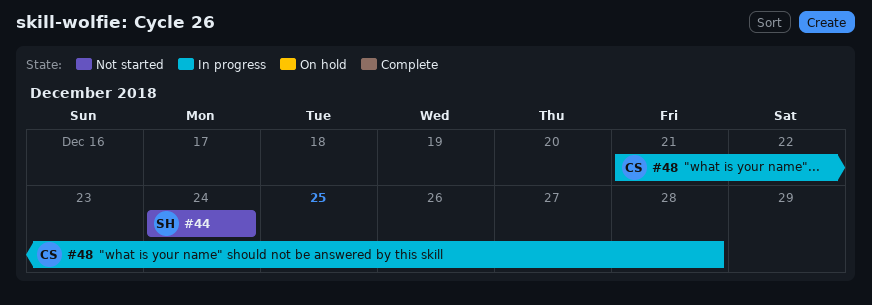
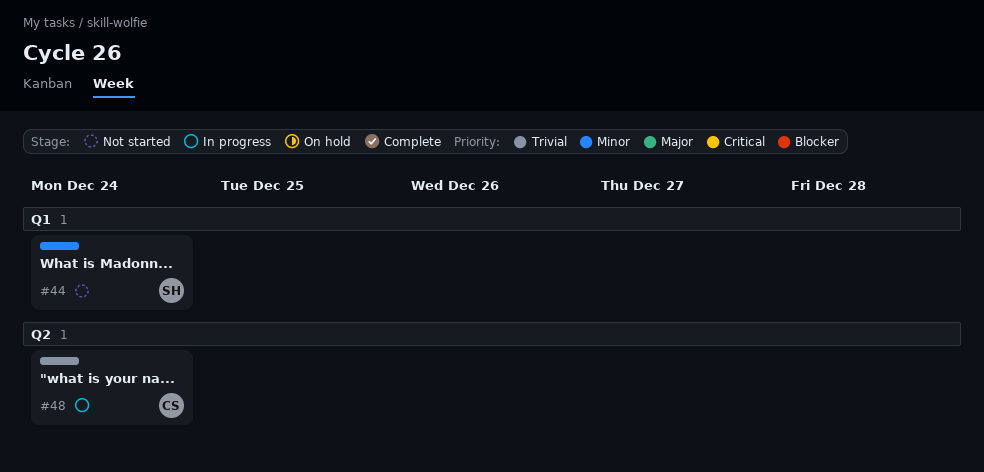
#48, due: Dec 28 -> Dec 24

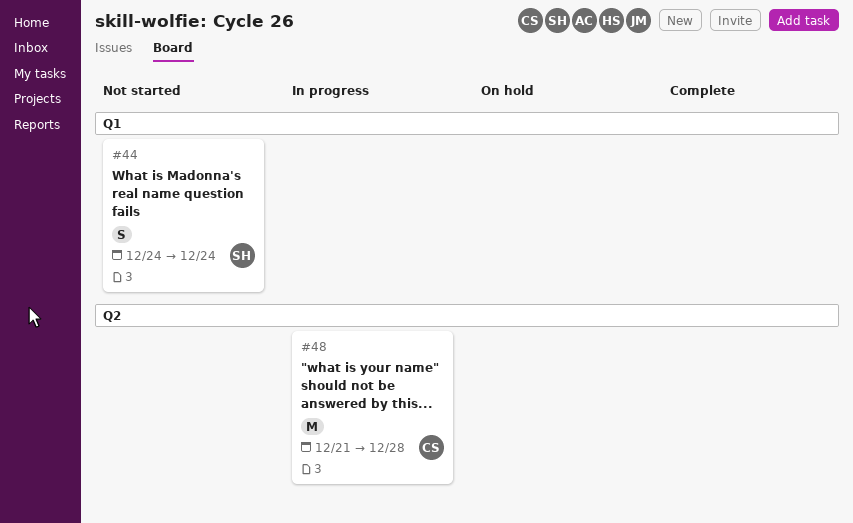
#48, due: Dec 24 -> Dec 28

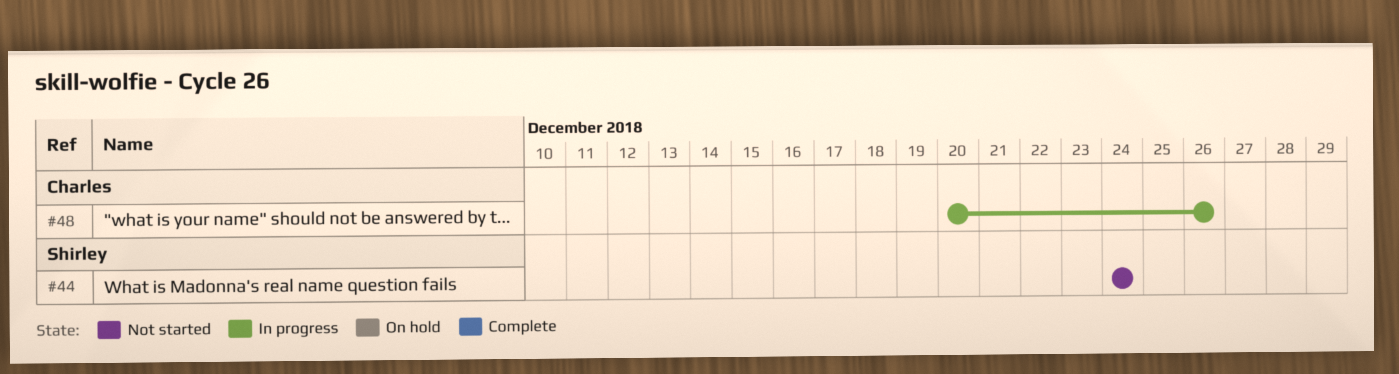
#48, start: Dec 21 -> Dec 20
#48, due: Dec 28 -> Dec 26

